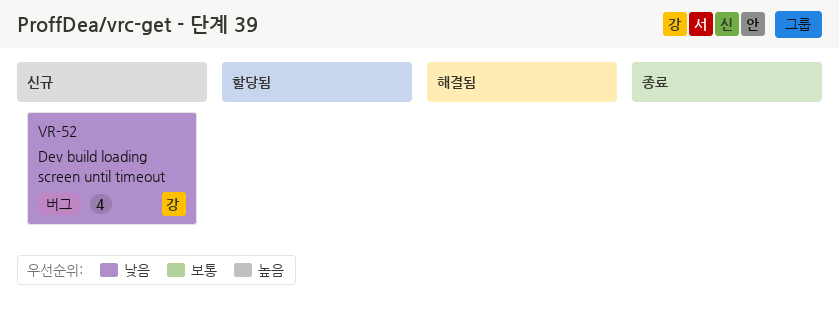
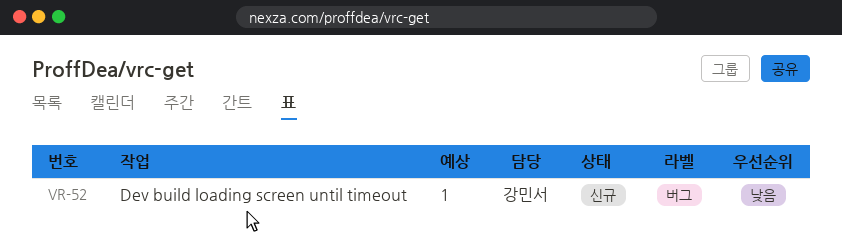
VR-52, estimate: 4 -> 1

